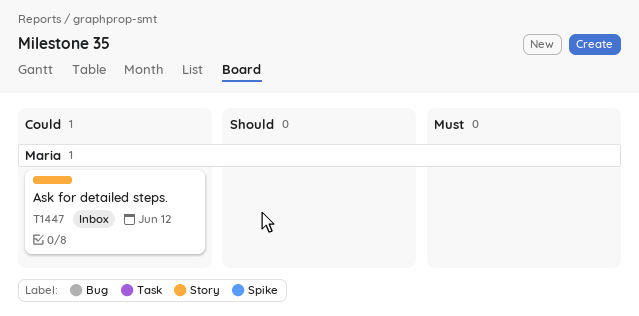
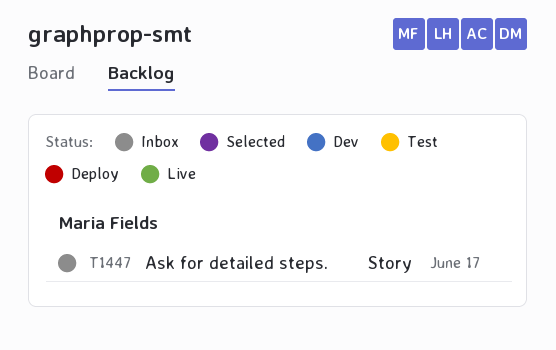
T1447, due: Jun 12 -> Jun 17

